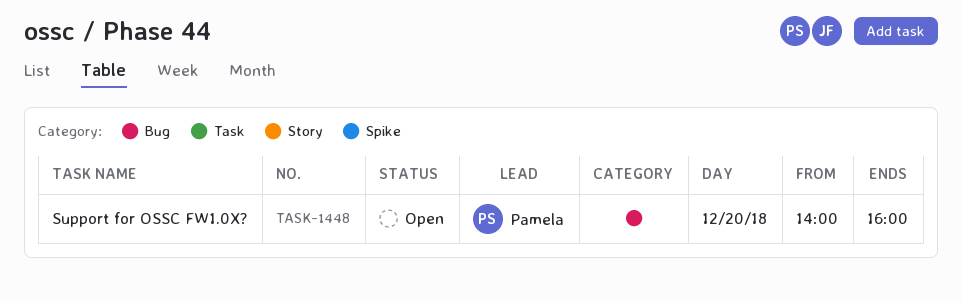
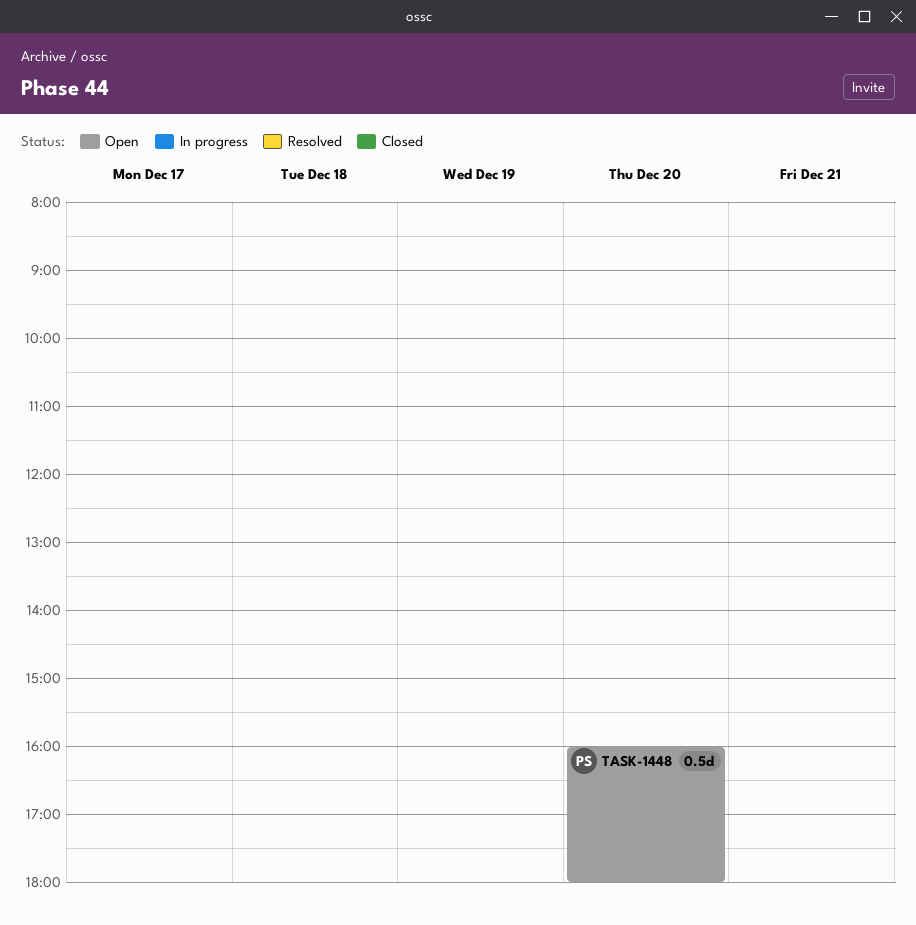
TASK-1448, begins: 14:00 -> 16:00
TASK-1448, ends: 16:00 -> 18:00

